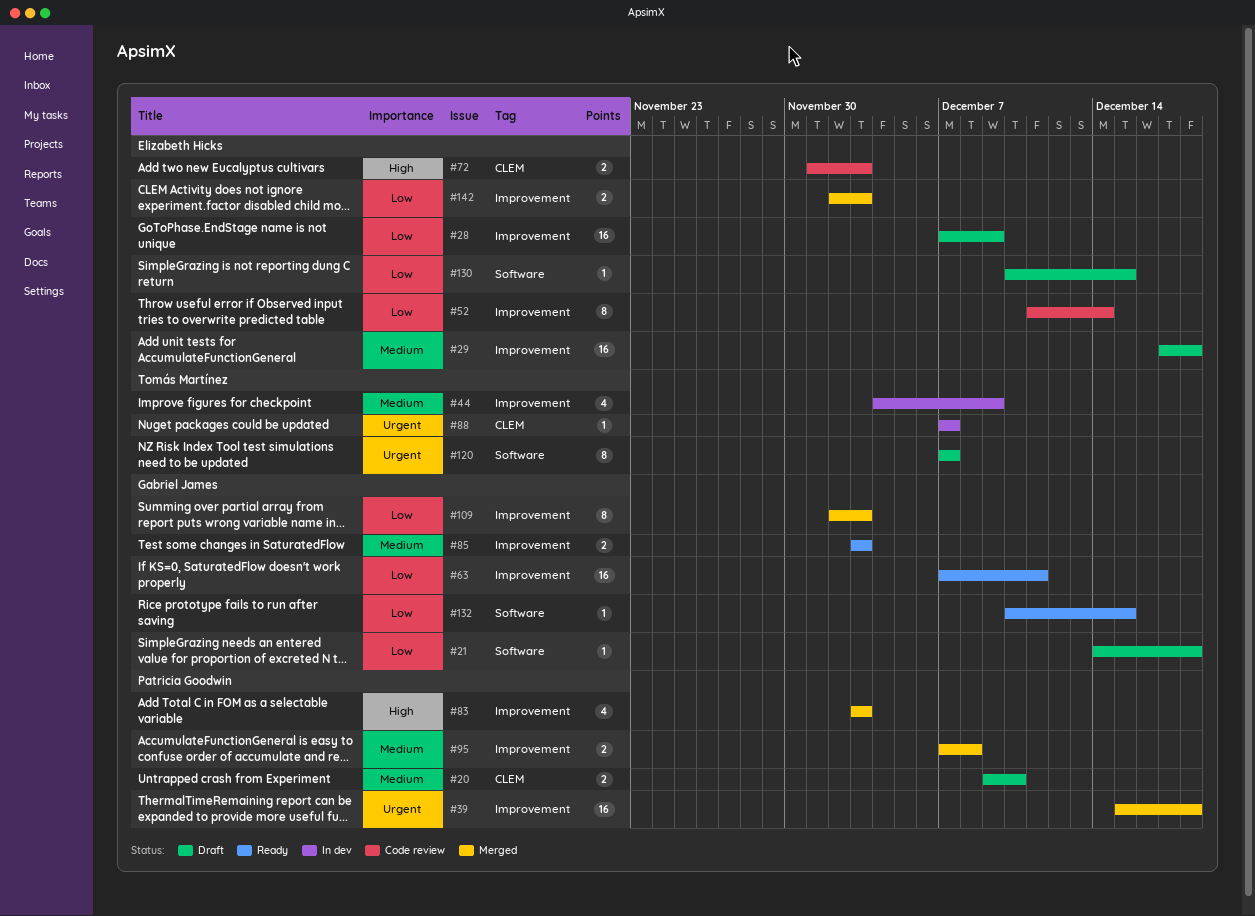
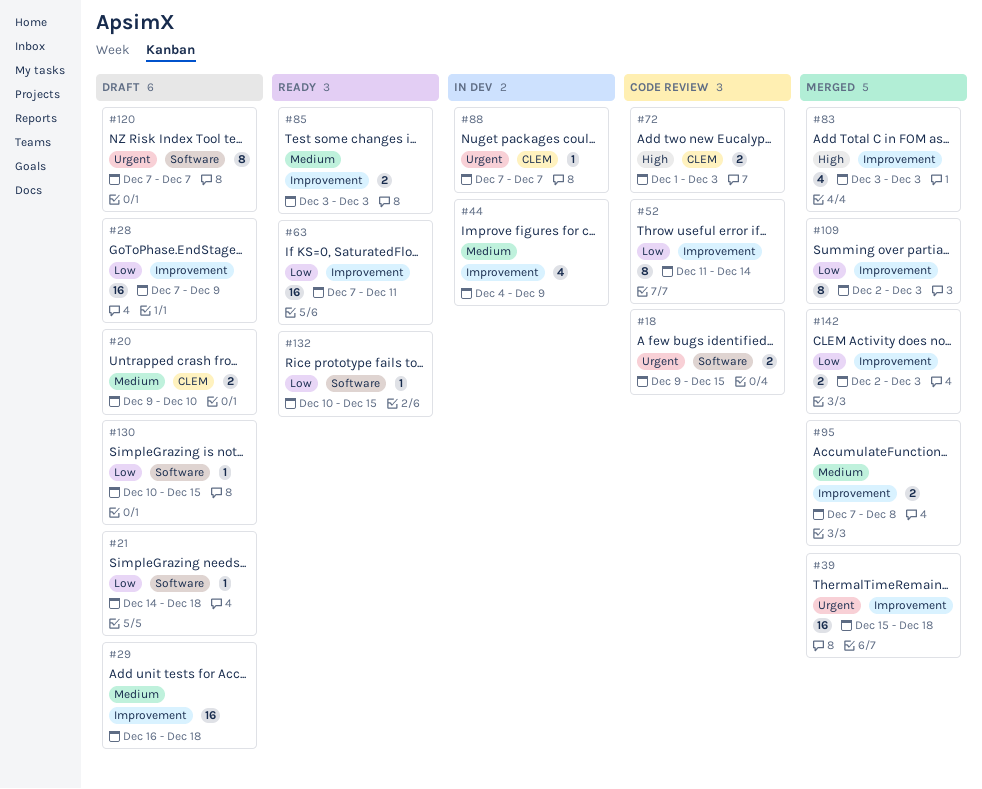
#18: none -> present
#29, start: Dec 17 -> Dec 16

